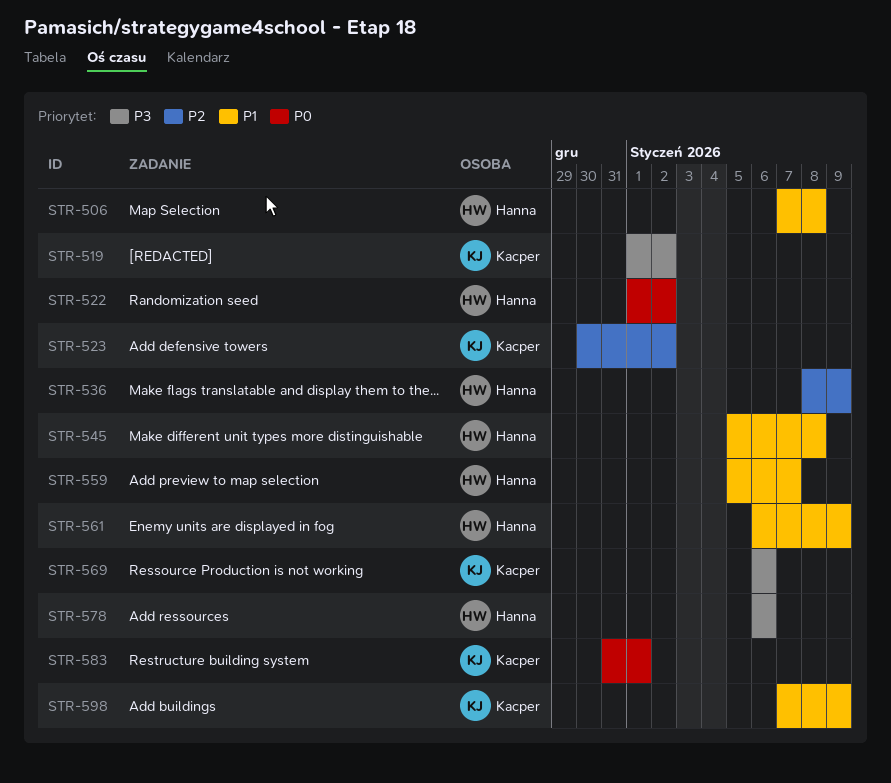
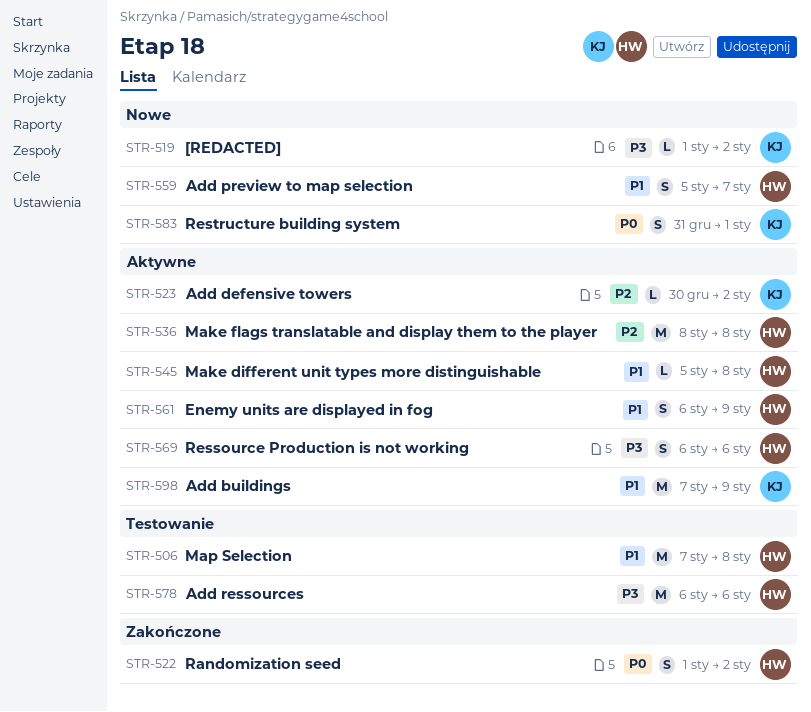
STR-536, due: Jan 9 -> Jan 8
STR-569, owner: Kacper -> Hanna

